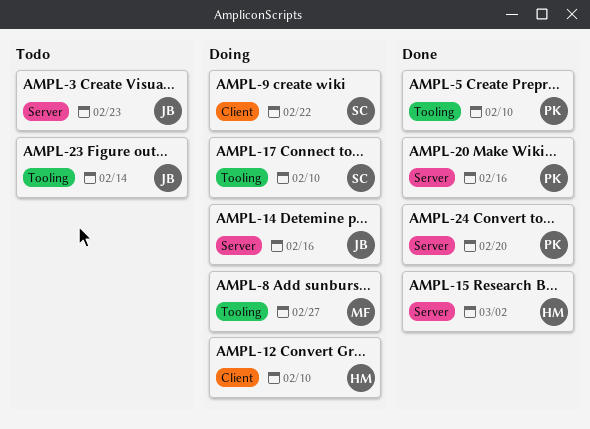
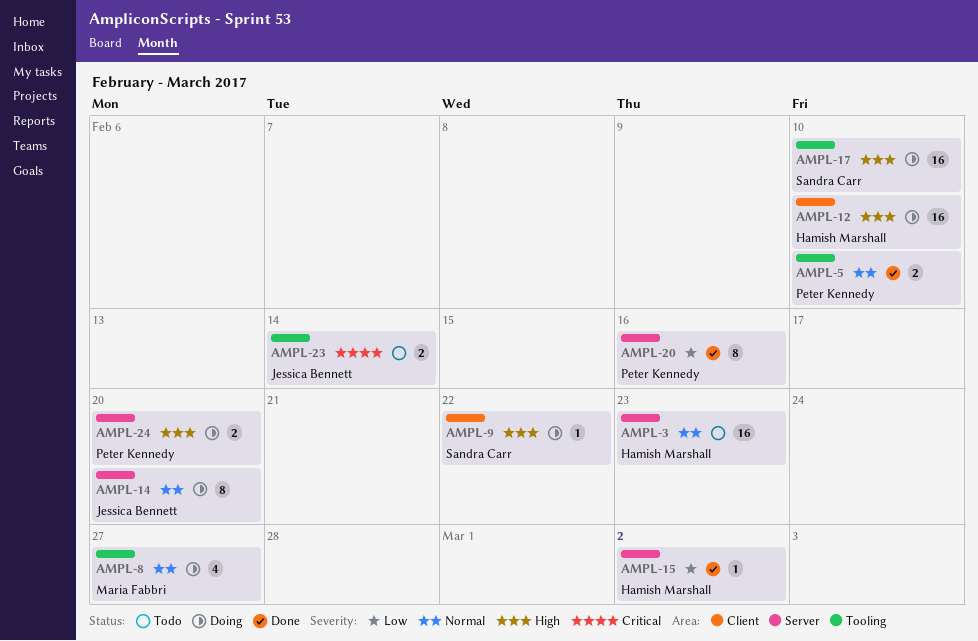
AMPL-3, owner: Jessica Bennett -> Hamish Marshall
AMPL-14, due: Feb 16 -> Feb 20
AMPL-24, status: Done -> Doing

